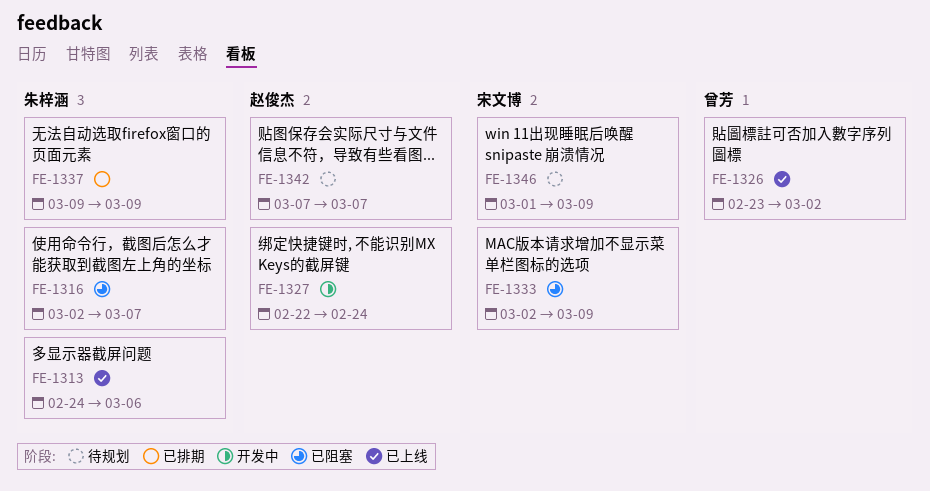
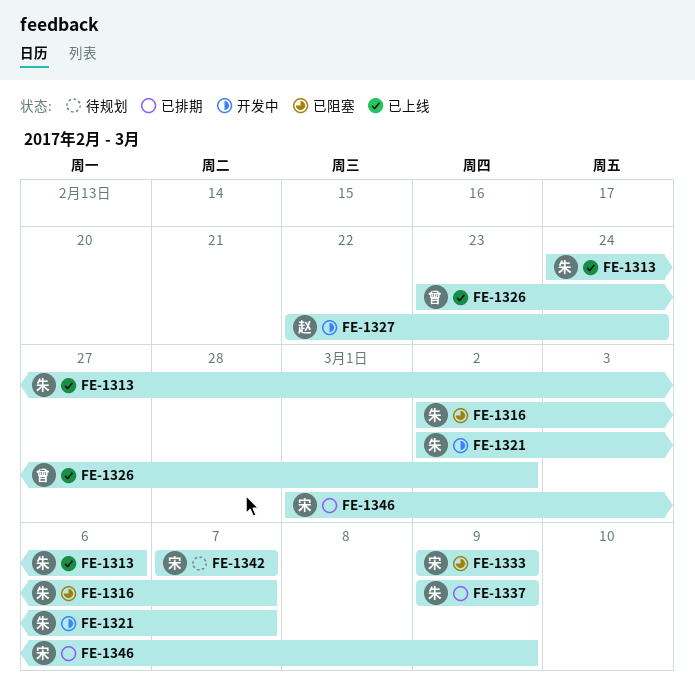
FE-1321: none -> present
FE-1333, start: Mar 2 -> Mar 9
FE-1342, owner: 赵俊杰 -> 宋文博
FE-1346, status: 待规划 -> 已排期

